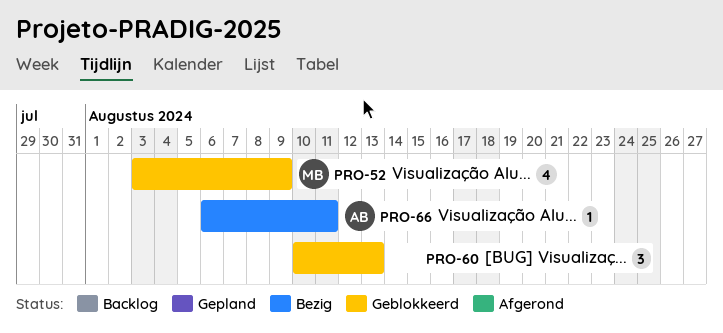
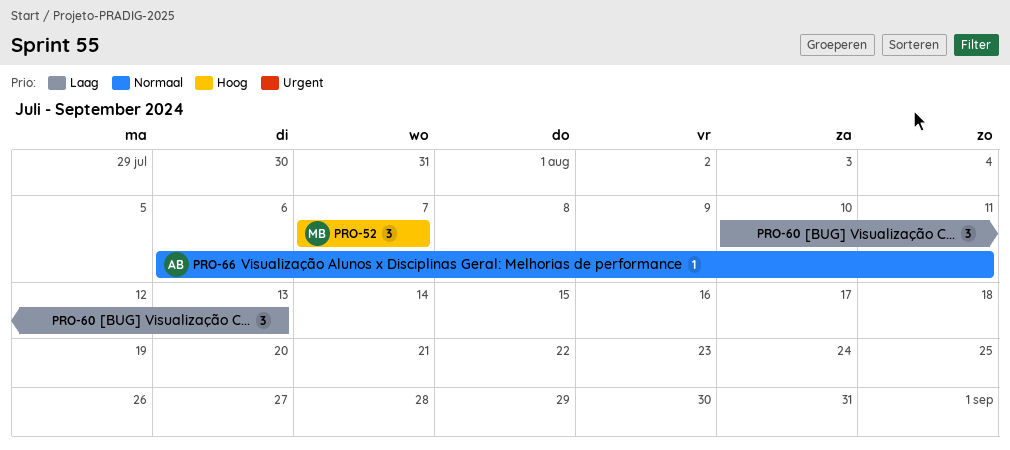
PRO-52, estimate: 4 -> 3
PRO-52, start: Aug 3 -> Aug 7
PRO-52, due: Aug 9 -> Aug 7

